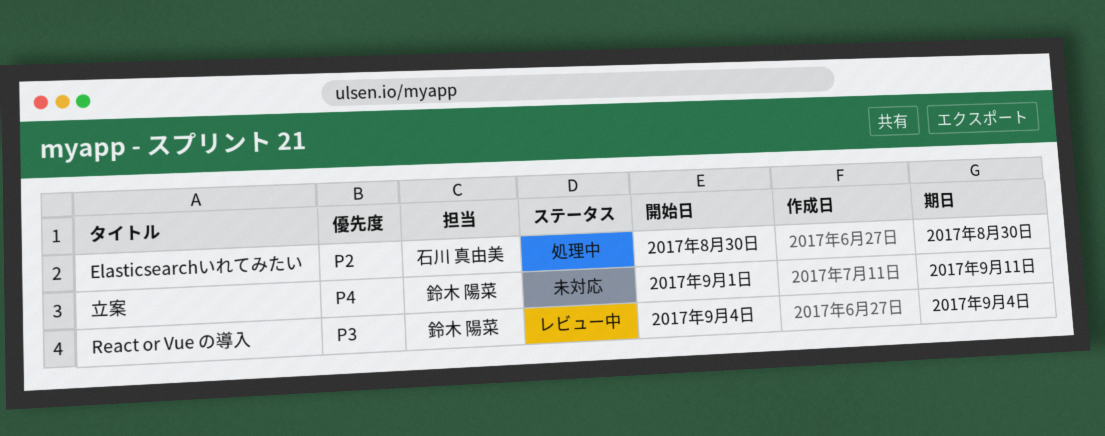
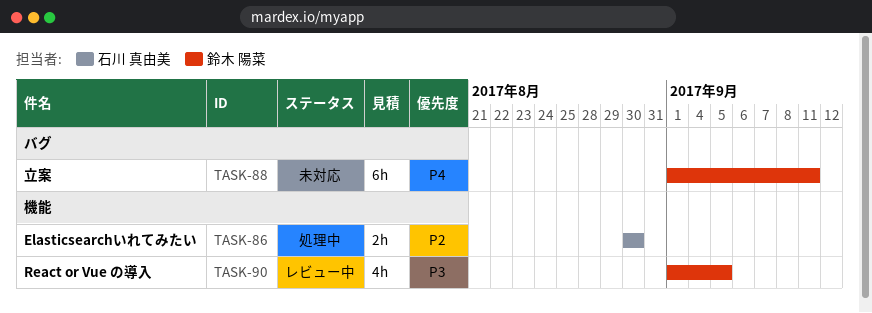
React or Vue の導入, start: Sep 4 -> Sep 1
React or Vue の導入, due: Sep 4 -> Sep 5

